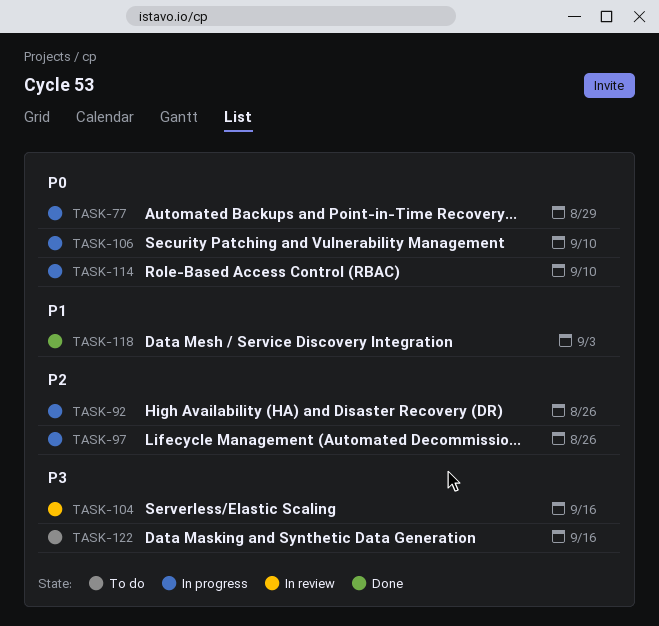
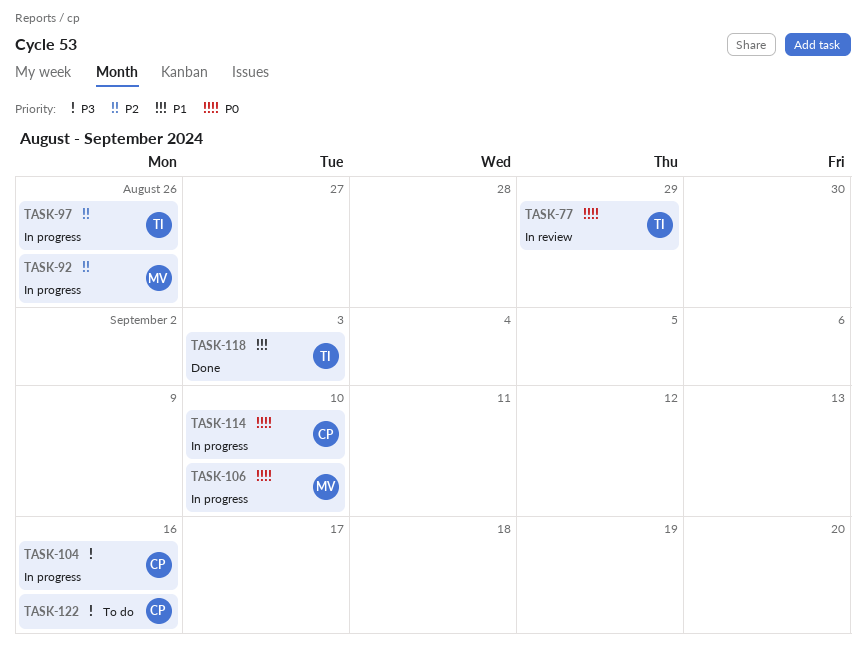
TASK-77, status: In progress -> In review
TASK-104, status: In review -> In progress

